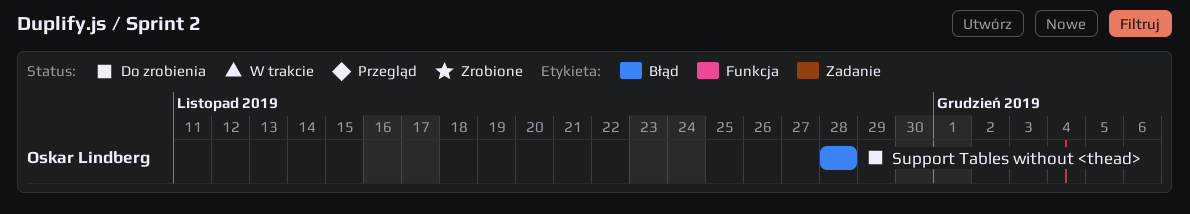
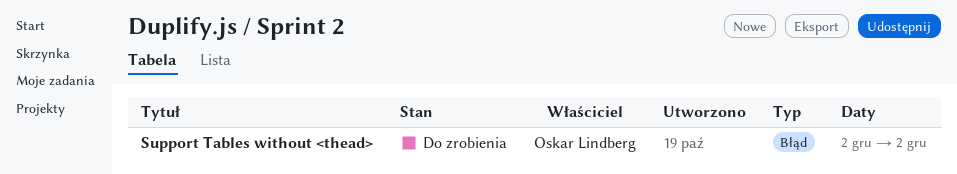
Support Tables without <thead>, start: Nov 28 -> Dec 2
Support Tables without <thead>, due: Nov 28 -> Dec 2

